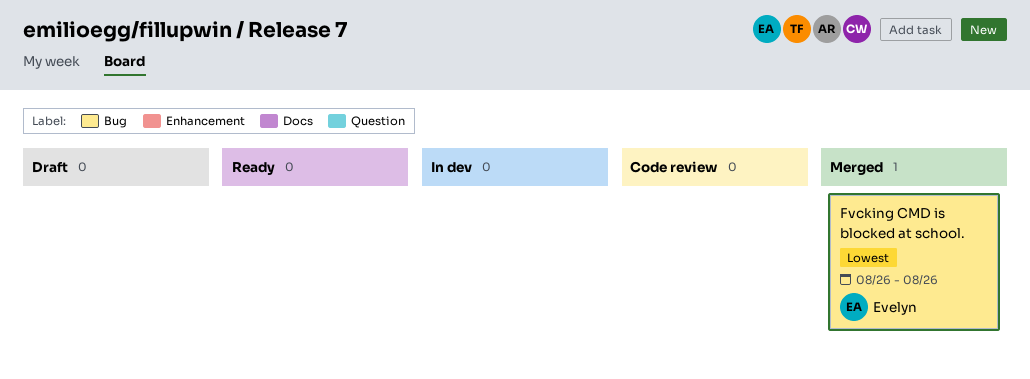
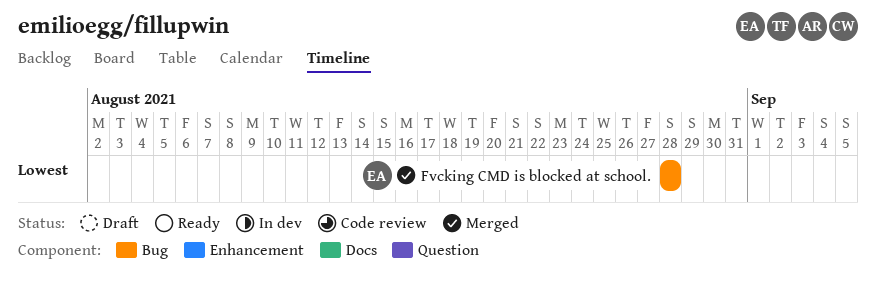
Fvcking CMD is blocked at school., start: Aug 26 -> Aug 28
Fvcking CMD is blocked at school., due: Aug 26 -> Aug 28

